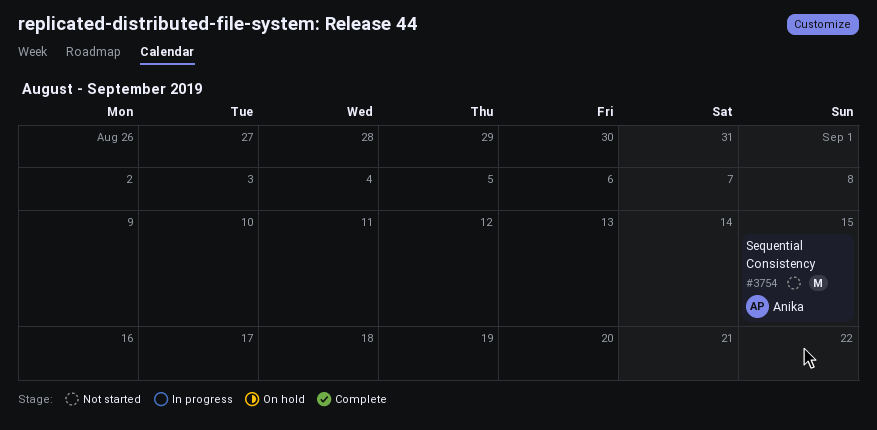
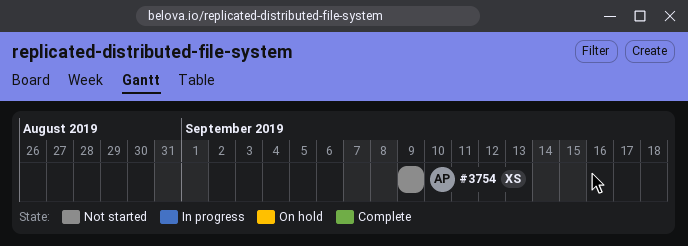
#3754, estimate: M -> XS
#3754, due: Sep 15 -> Sep 9

